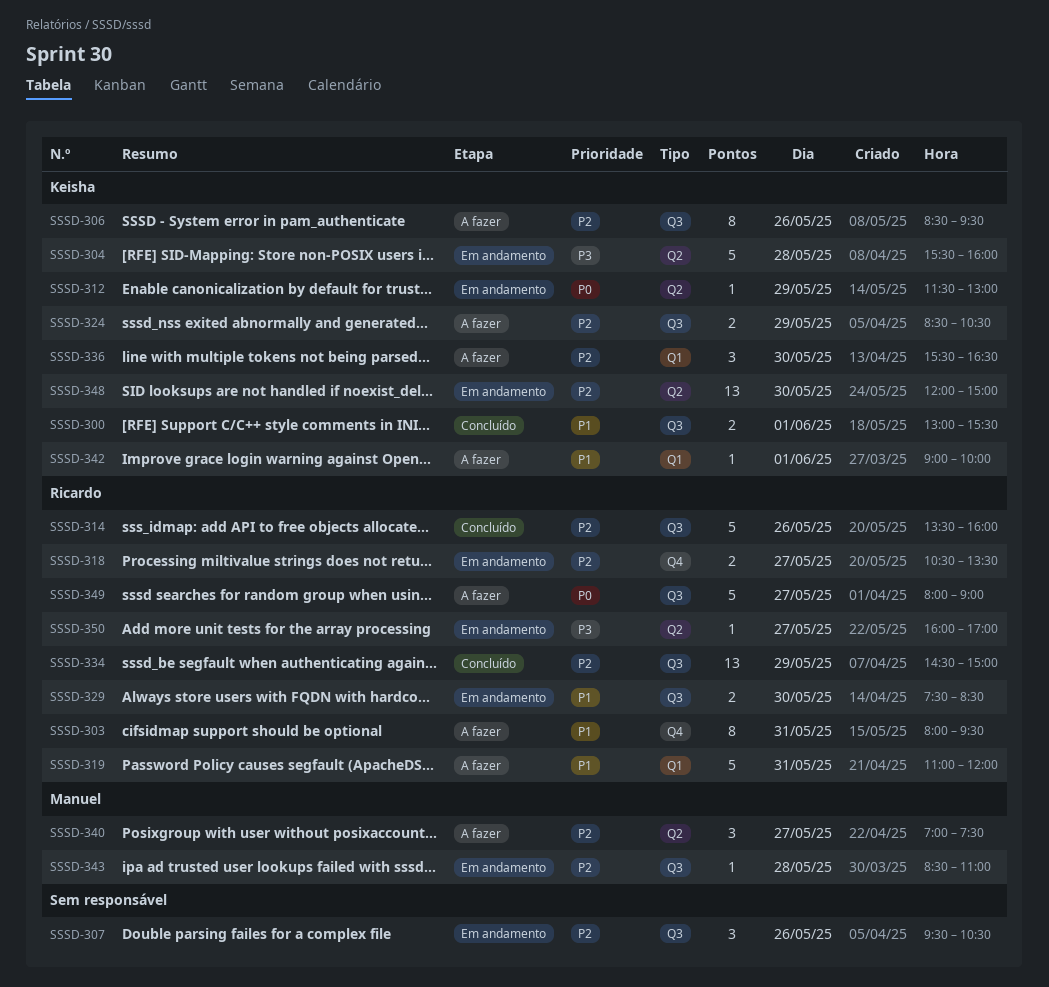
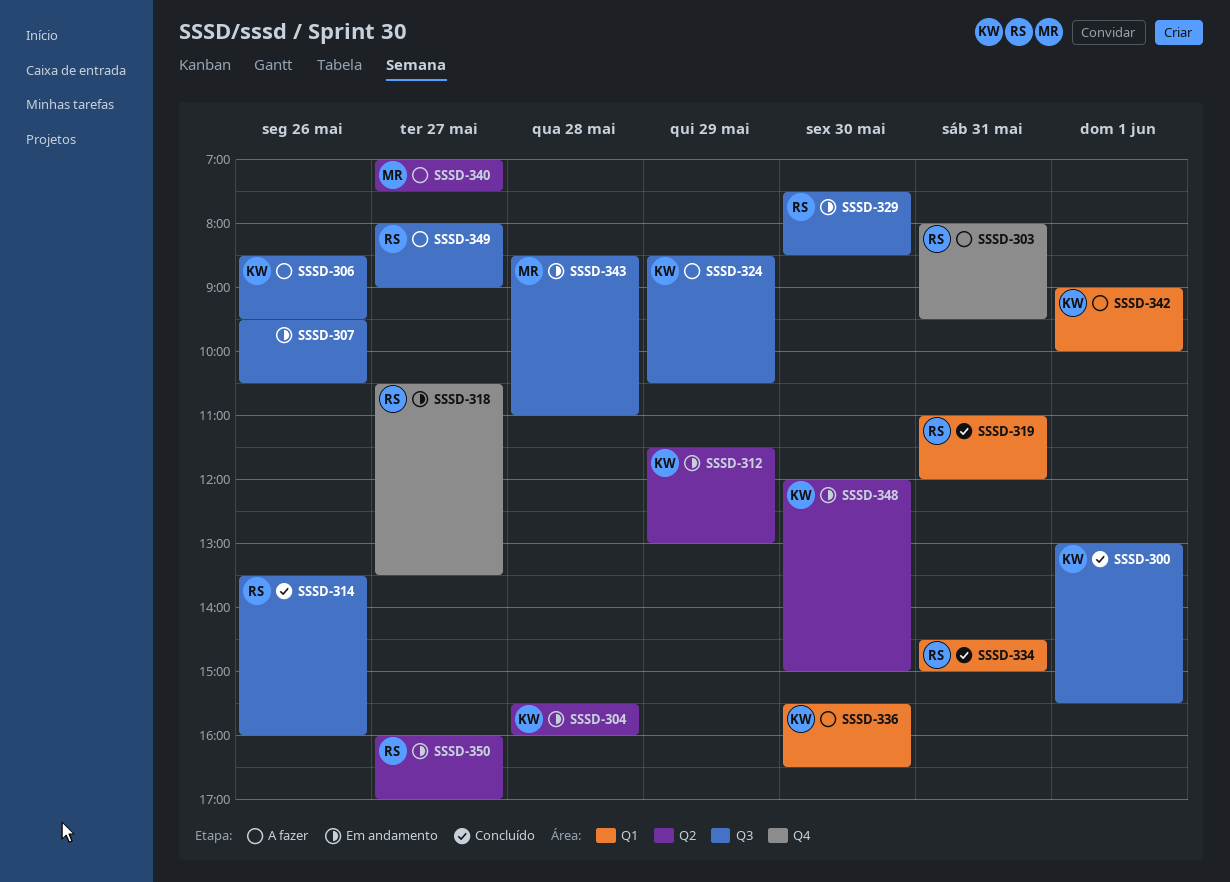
SSSD-319, status: A fazer -> Concluído
SSSD-334, label: Q3 -> Q1
SSSD-334, day: May 29 -> May 31

